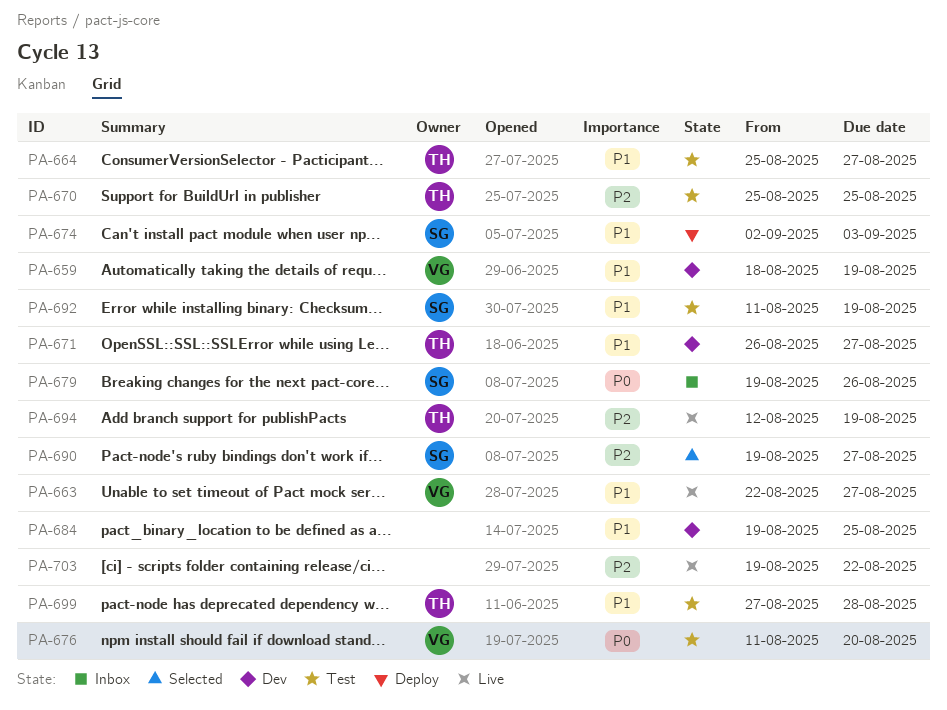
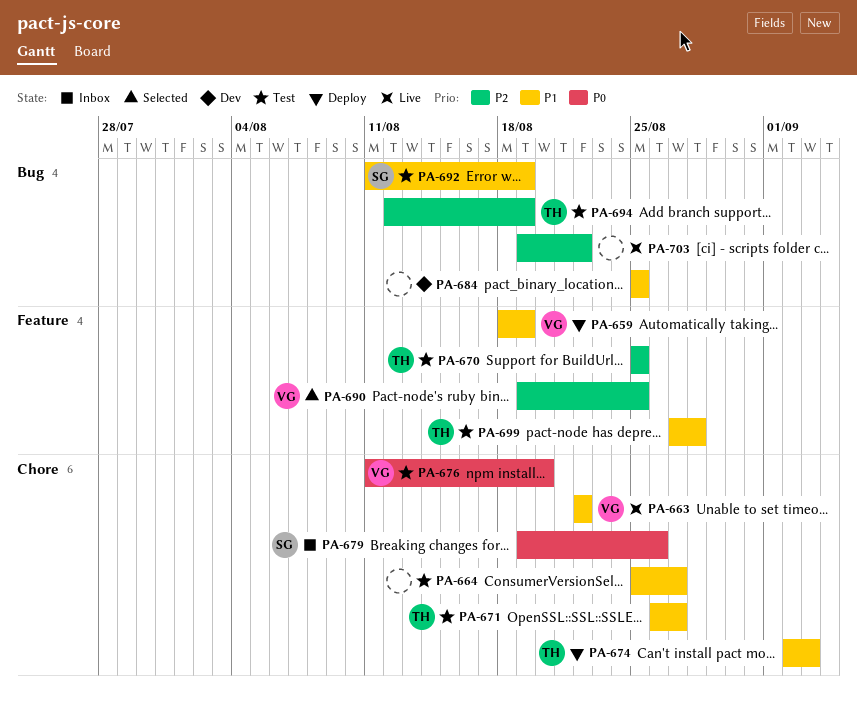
PA-659, status: Dev -> Deploy
PA-663, due: Aug 27 -> Aug 22
PA-664, owner: TH -> none
PA-671, status: Dev -> Test
PA-674, owner: SG -> TH
PA-684, start: Aug 19 -> Aug 25
PA-690, owner: SG -> VG
PA-690, due: Aug 27 -> Aug 25
PA-694, status: Live -> Test

